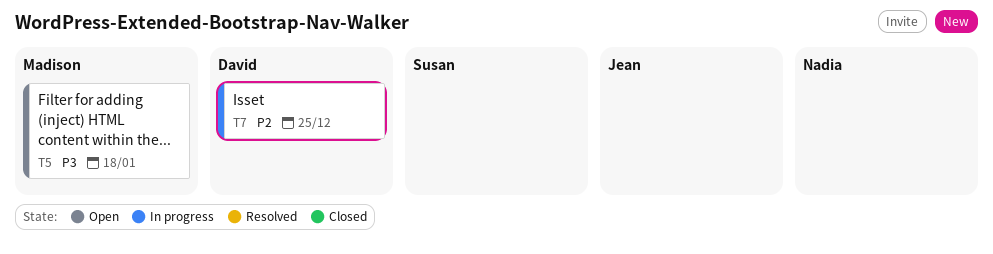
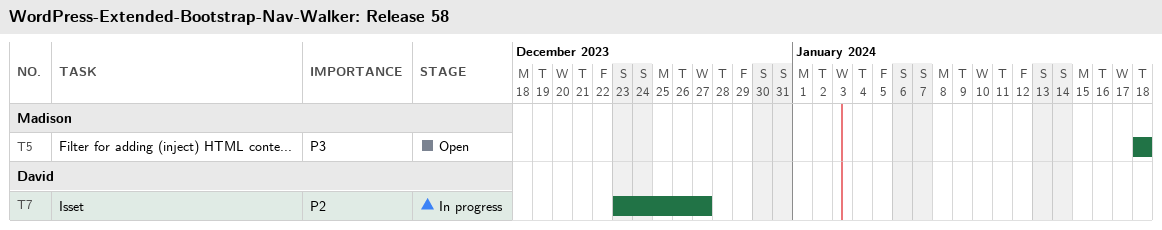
T7, due: Dec 25 -> Dec 27

